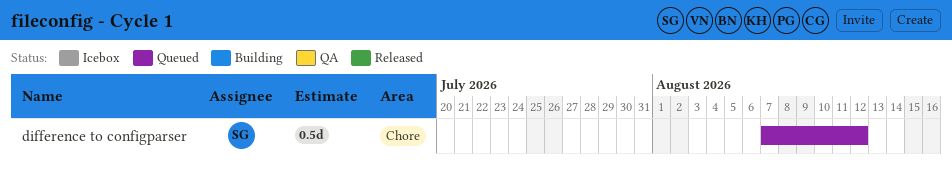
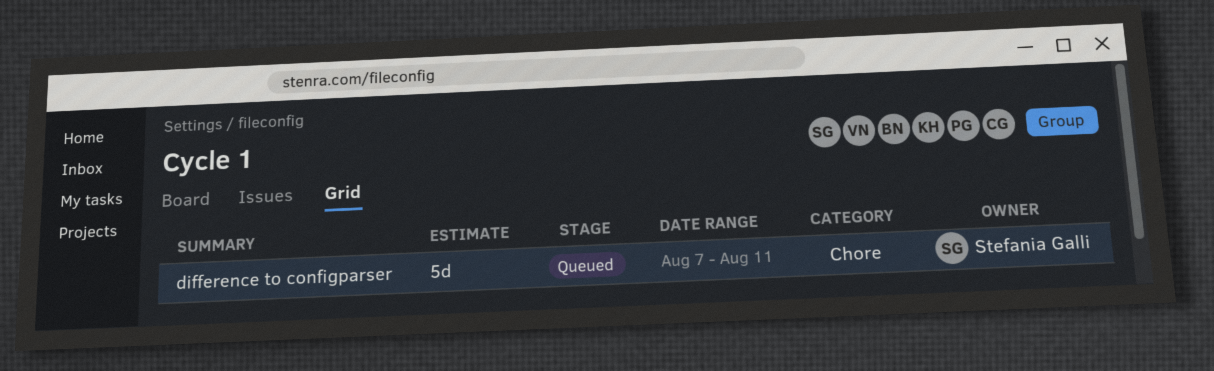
difference to configparser, estimate: 0.5d -> 5d
difference to configparser, due: Aug 12 -> Aug 11

